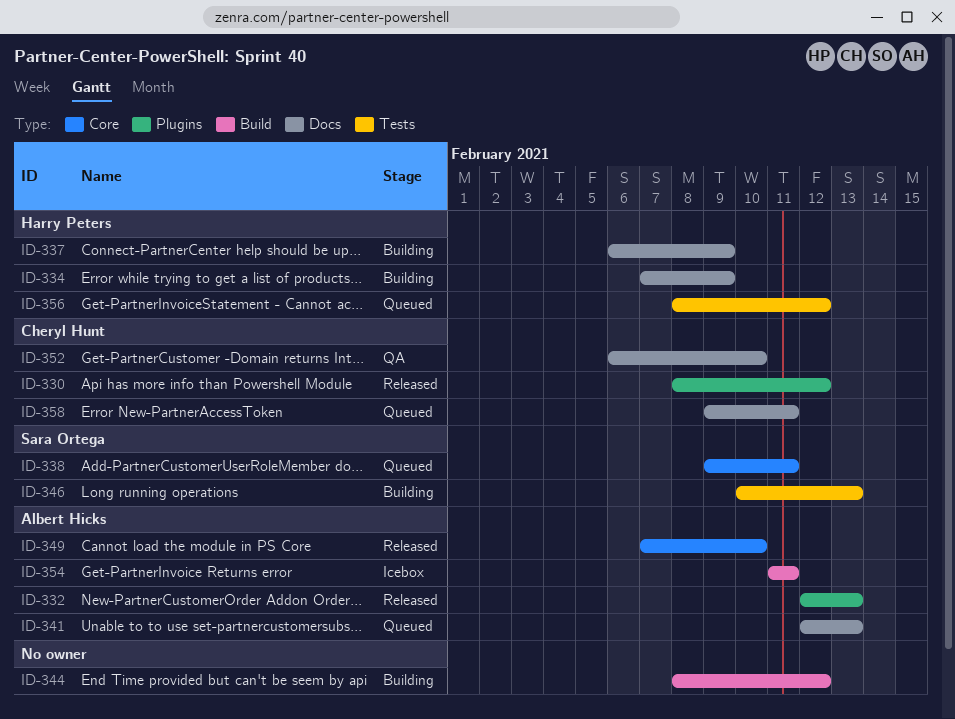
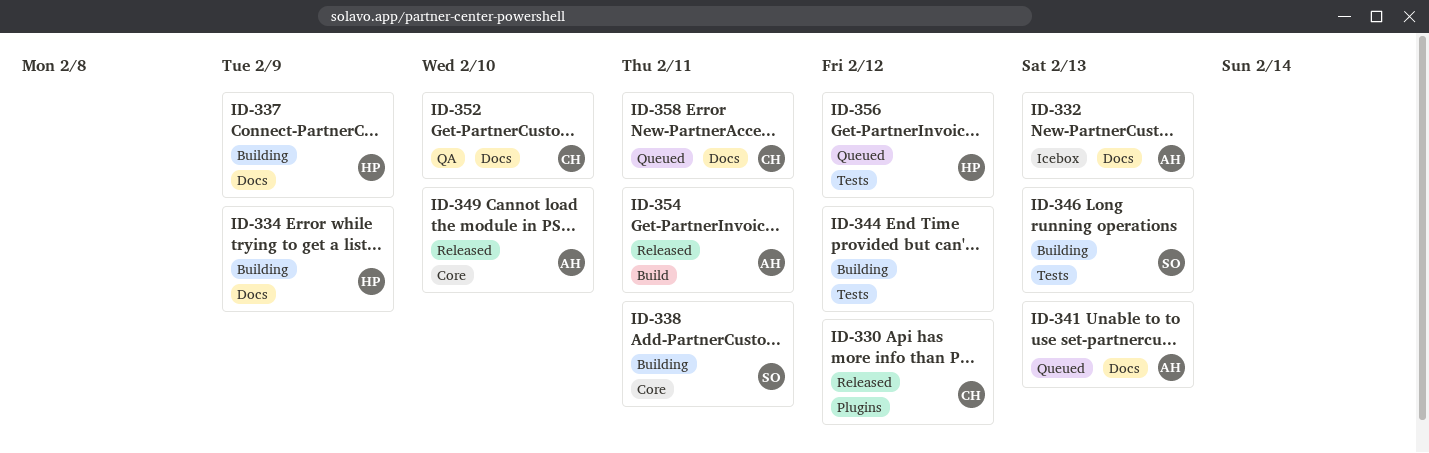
ID-332, status: Released -> Icebox
ID-332, label: Plugins -> Docs
ID-338, status: Queued -> Building
ID-344, label: Build -> Tests
ID-354, status: Icebox -> Released

